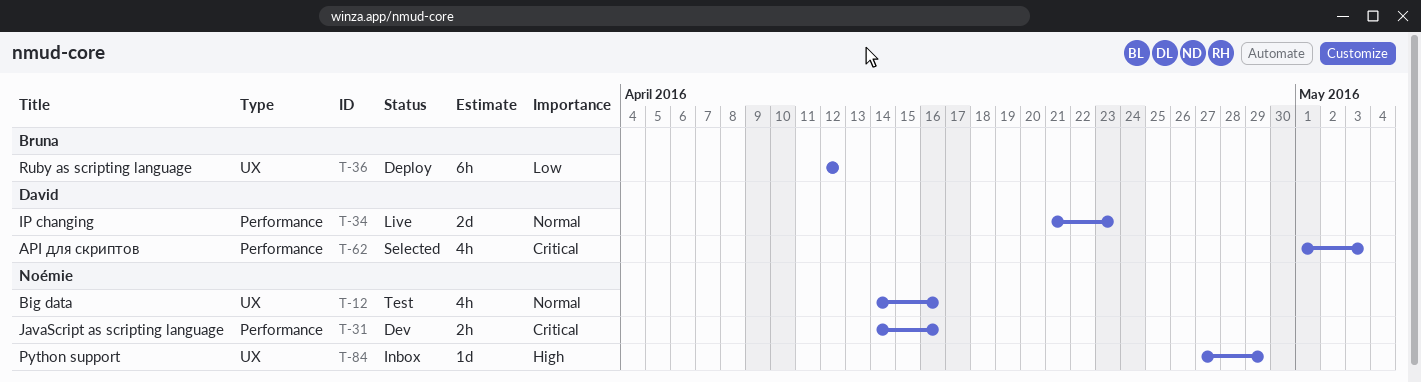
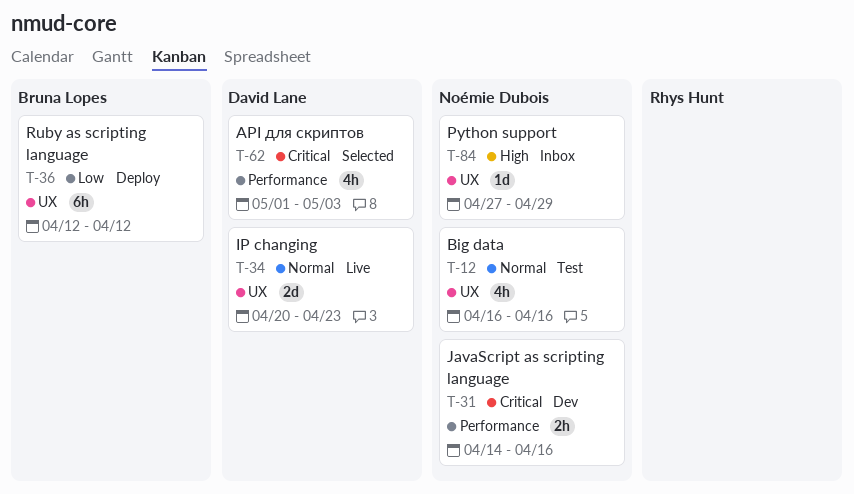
T-12, start: Apr 14 -> Apr 16
T-34, label: Performance -> UX
T-34, start: Apr 21 -> Apr 20

